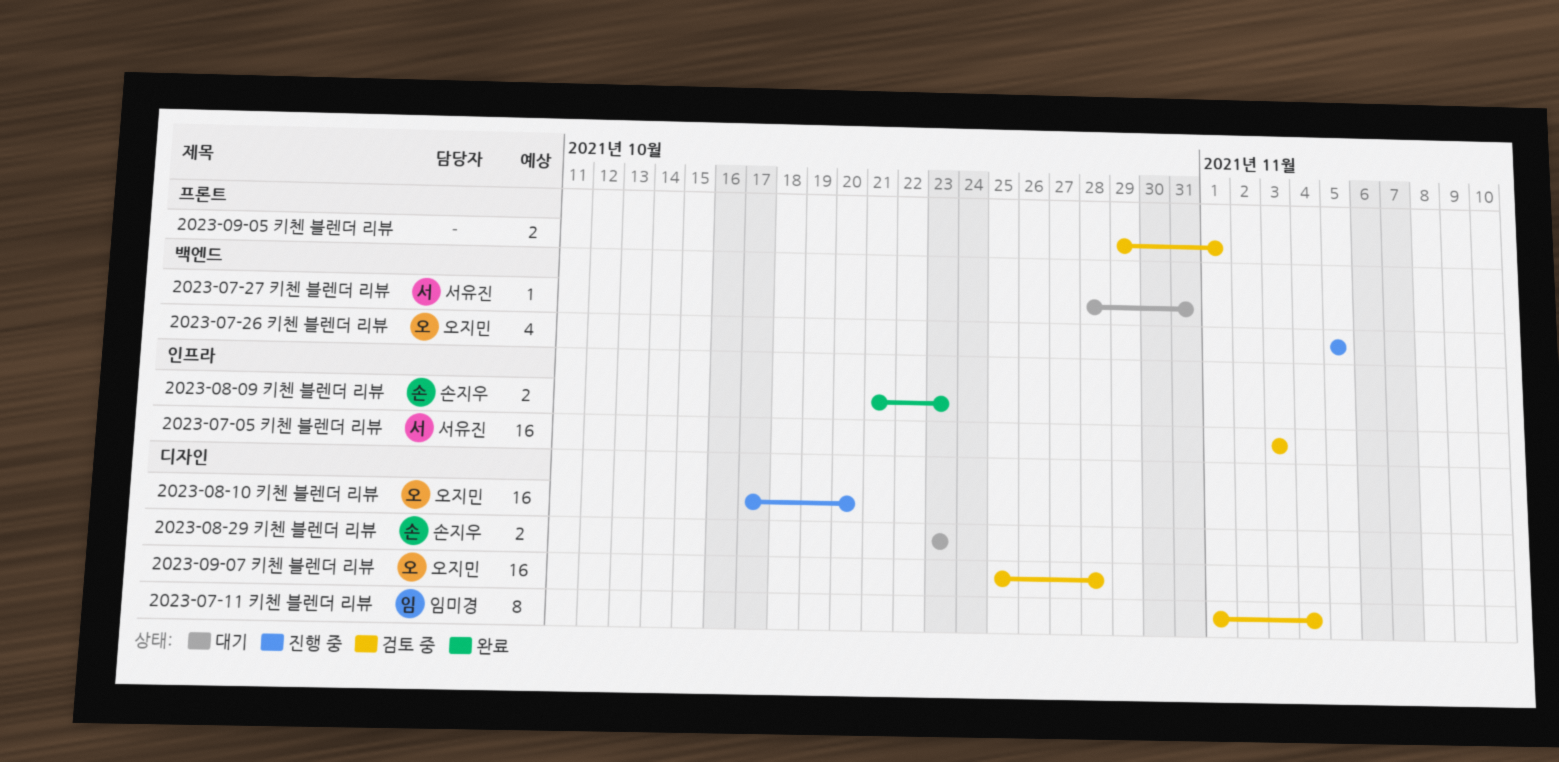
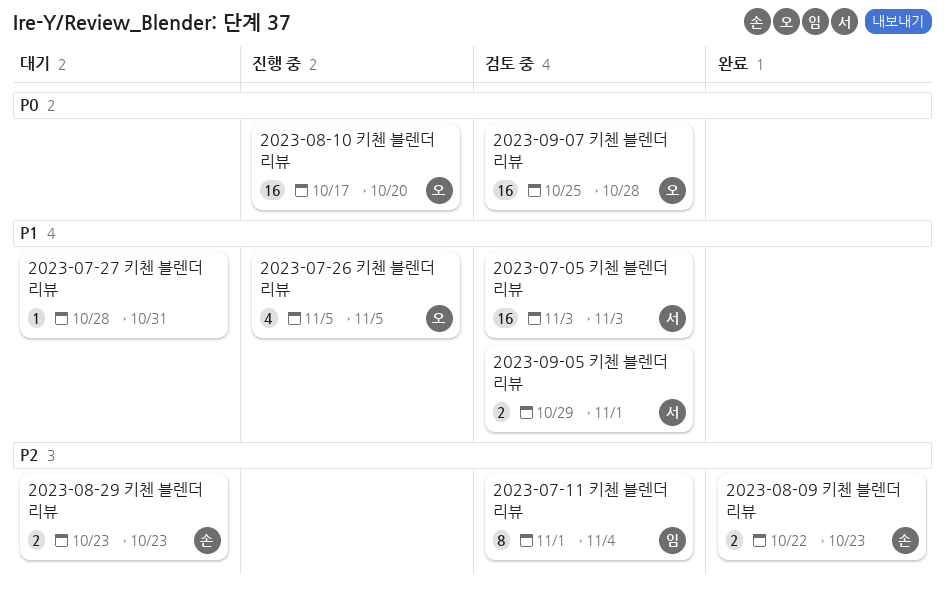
2023-07-27 키첸 블렌더 리뷰, owner: 서유진 -> none
2023-08-09 키첸 블렌더 리뷰, start: Oct 21 -> Oct 22
2023-09-05 키첸 블렌더 리뷰, owner: none -> 서유진

